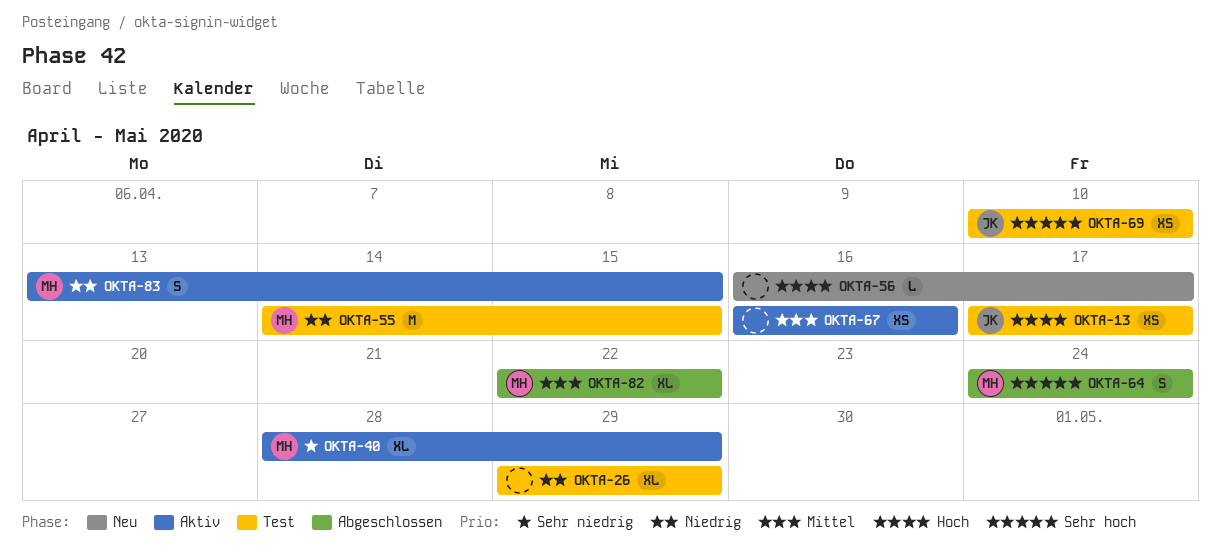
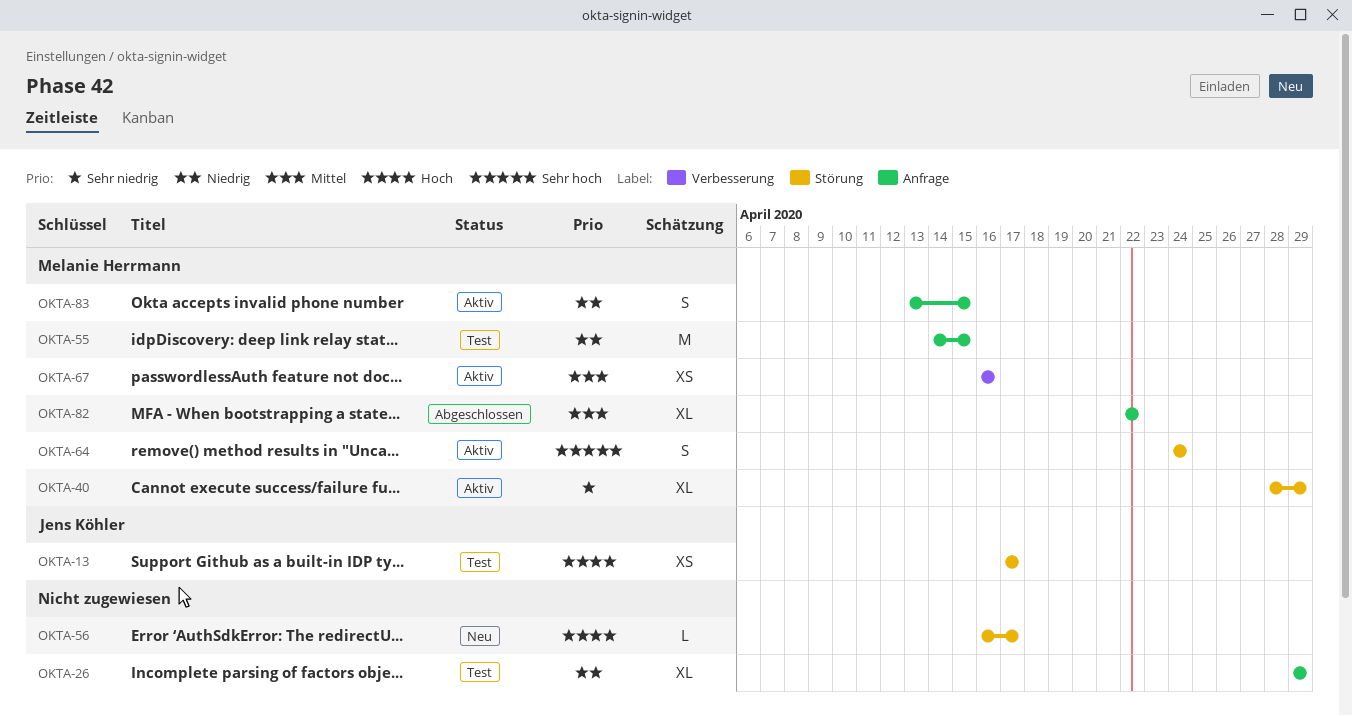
OKTA-64, status: Abgeschlossen -> Aktiv
OKTA-67, owner: none -> Melanie Herrmann
OKTA-69: present -> none

